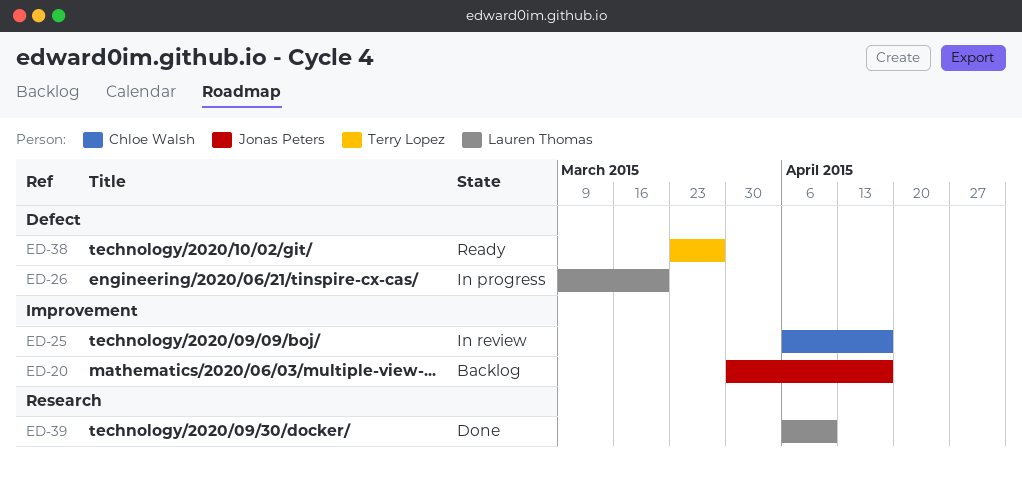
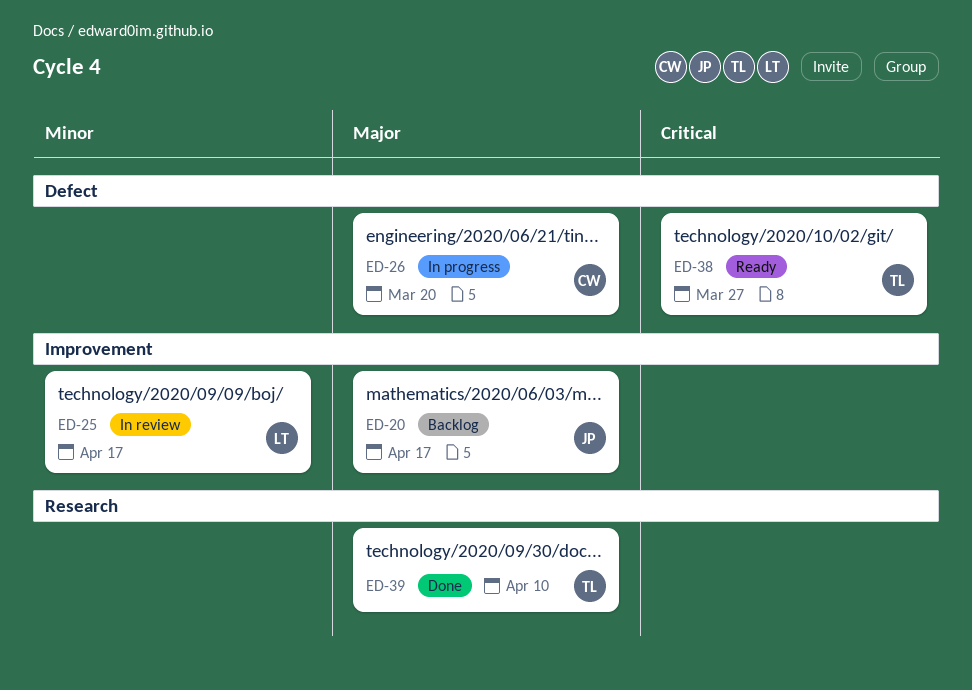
ED-25, owner: Chloe Walsh -> Lauren Thomas
ED-26, owner: Lauren Thomas -> Chloe Walsh
ED-39, owner: Lauren Thomas -> Terry Lopez

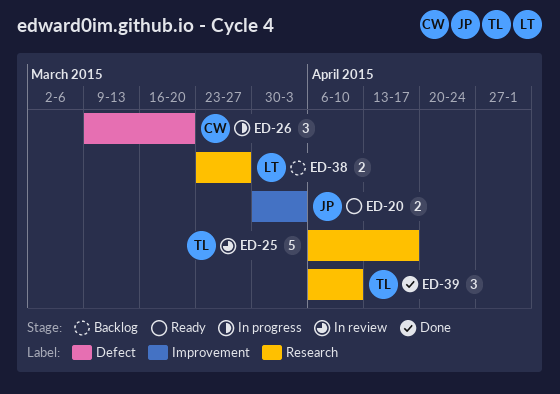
ED-20, status: Backlog -> Ready
ED-20, due: Apr 17 -> Apr 3
ED-25, owner: LT -> TL
ED-25, label: Improvement -> Research
ED-38, status: Ready -> Backlog
ED-38, owner: TL -> LT
ED-38, label: Defect -> Research

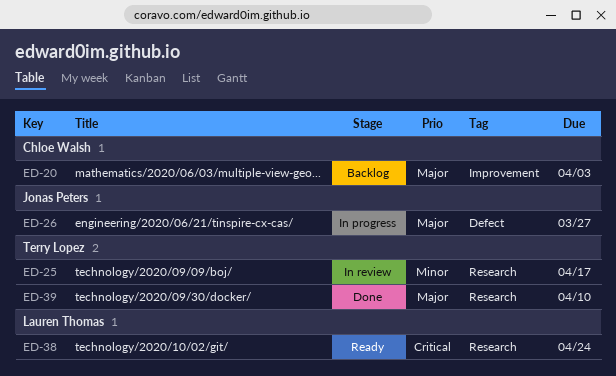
ED-20, status: Ready -> Backlog
ED-20, owner: Jonas Peters -> Chloe Walsh
ED-26, owner: Chloe Walsh -> Jonas Peters
ED-26, due: Mar 20 -> Mar 27
ED-38, status: Backlog -> Ready
ED-38, due: Mar 27 -> Apr 24

